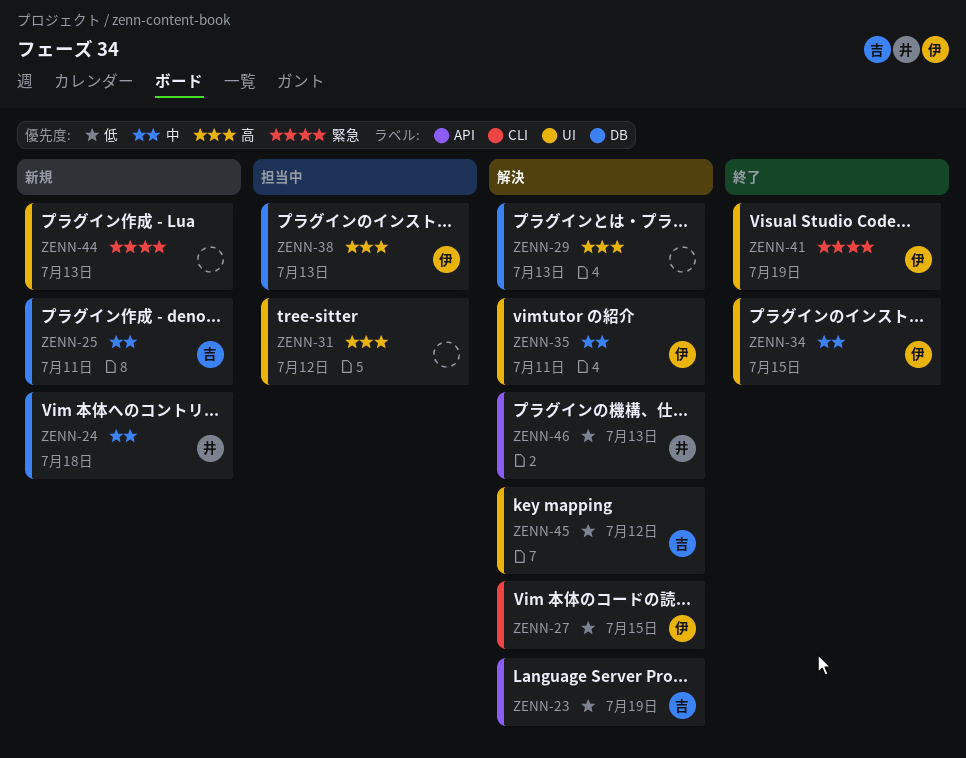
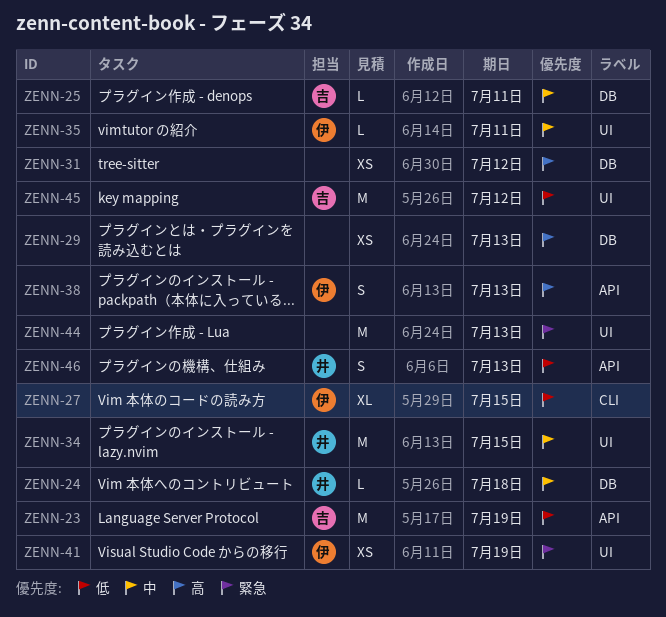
ZENN-31, label: UI -> DB
ZENN-34, owner: 伊 -> 井
ZENN-38, label: DB -> API

